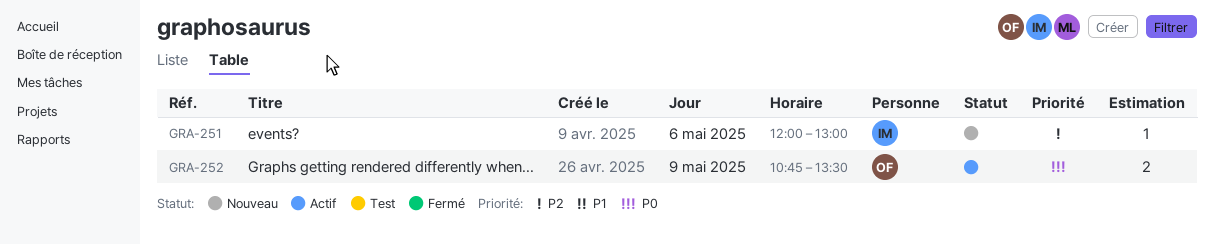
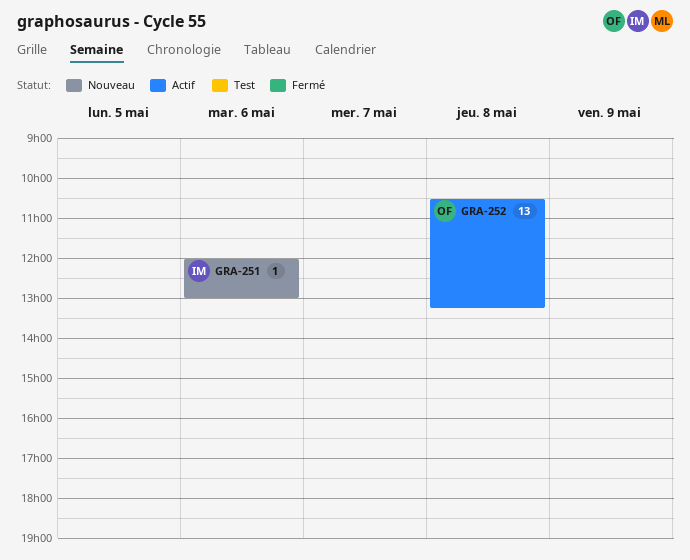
GRA-252, estimate: 2 -> 13
GRA-252, day: May 9 -> May 8
GRA-252, begins: 10:45 -> 10:30
GRA-252, ends: 13:30 -> 13:15

